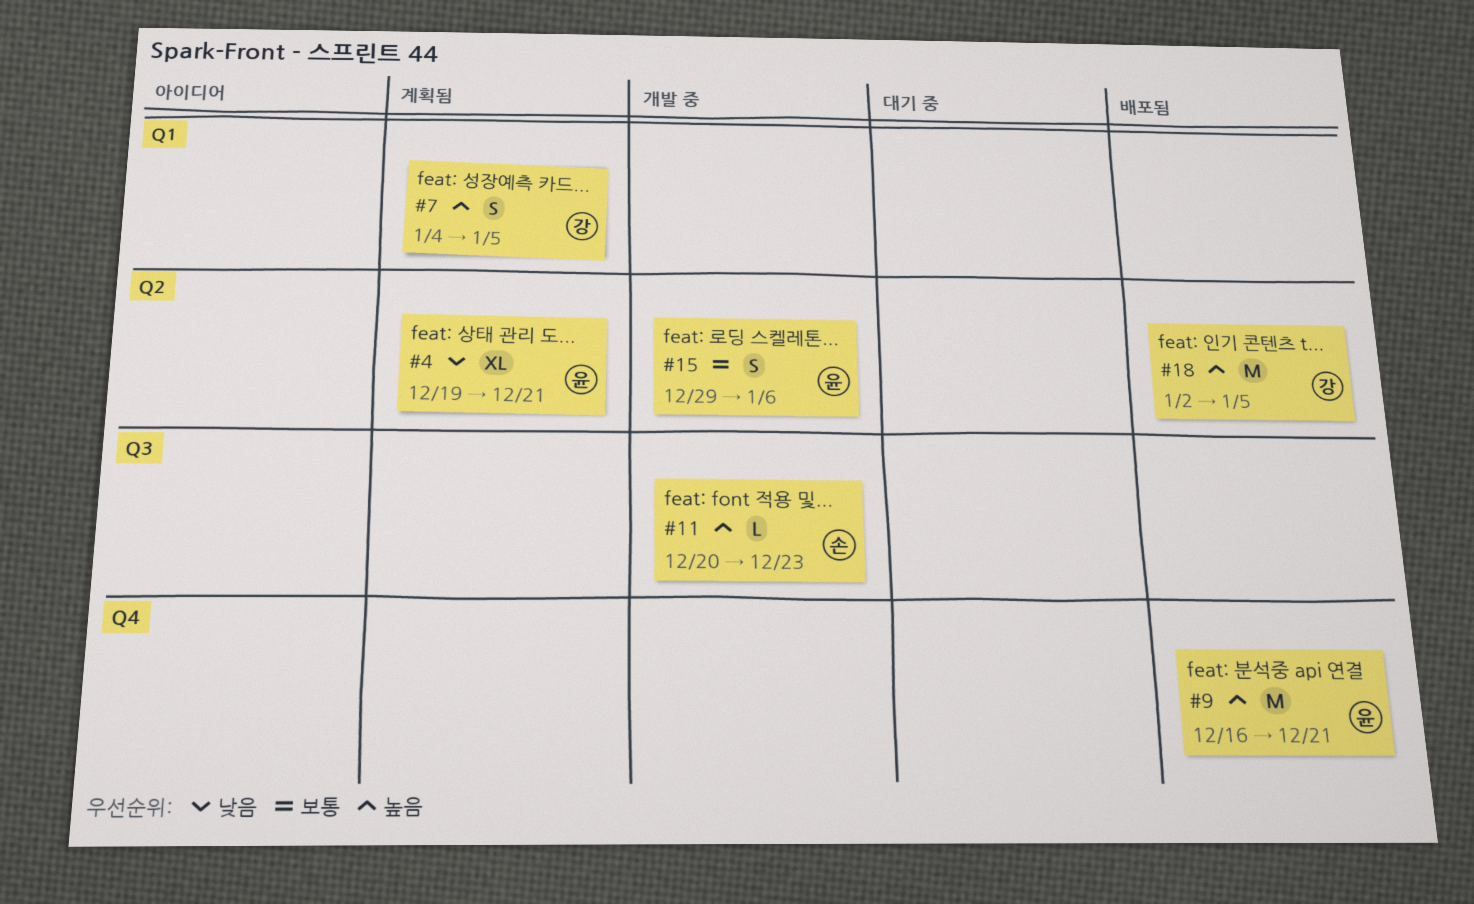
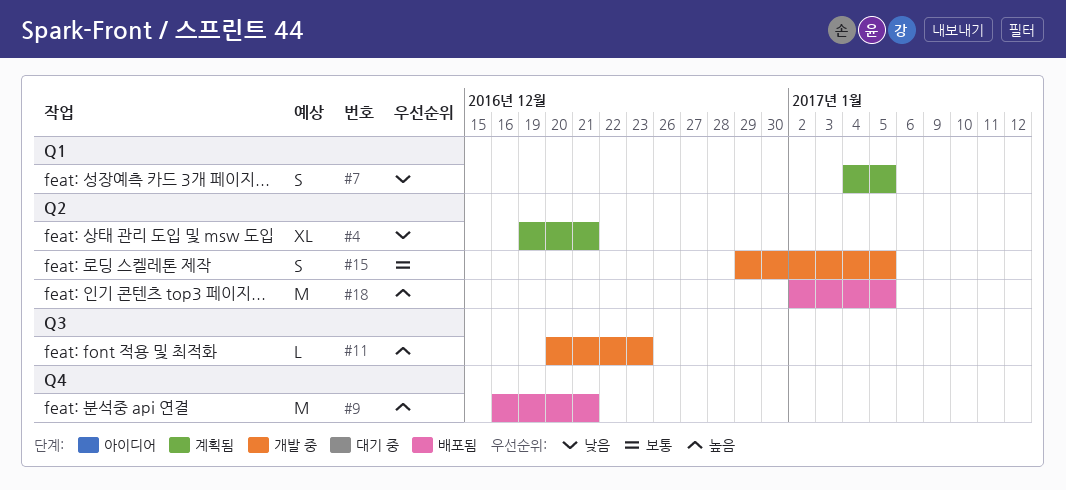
#7, priority: 높음 -> 낮음
#15, due: Jan 6 -> Jan 5

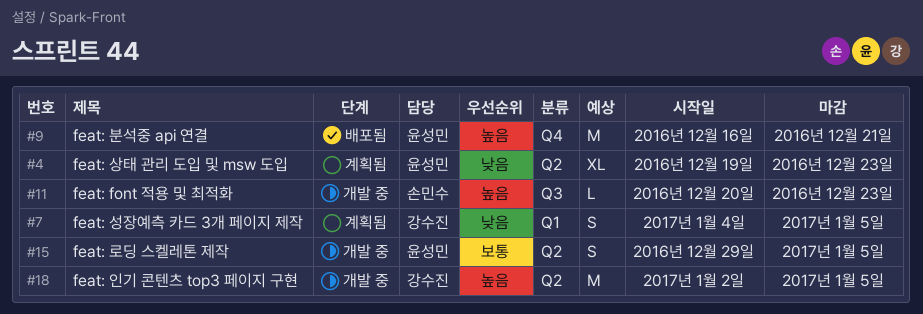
#4, due: Dec 21 -> Dec 23
#18, status: 배포됨 -> 개발 중

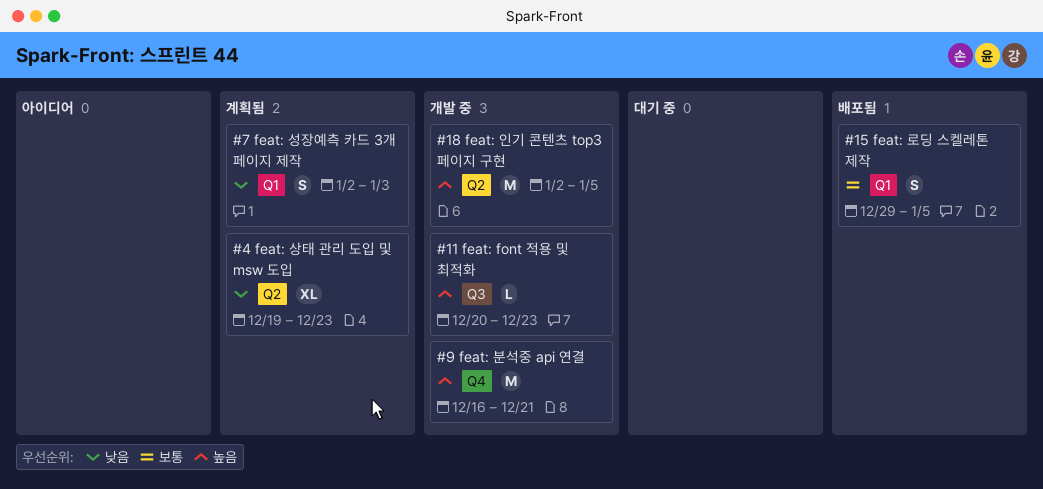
#7, start: Jan 4 -> Jan 2
#7, due: Jan 5 -> Jan 3
#9, status: 배포됨 -> 개발 중
#15, status: 개발 중 -> 배포됨
#15, label: Q2 -> Q1

